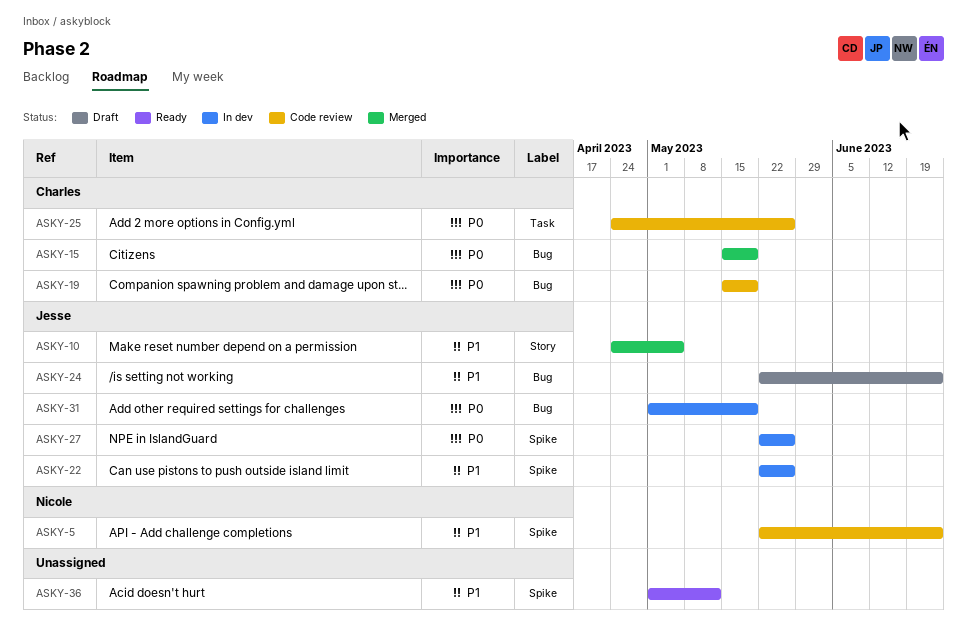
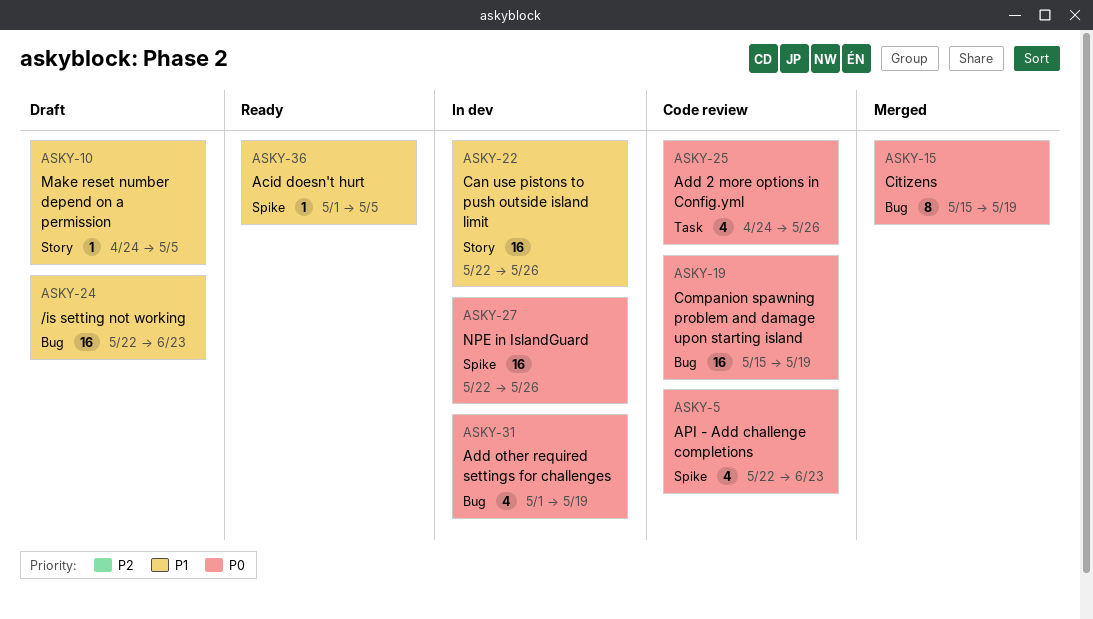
ASKY-5, priority: P1 -> P0
ASKY-10, status: Merged -> Draft
ASKY-22, label: Spike -> Story
ASKY-36, due: May 12 -> May 5

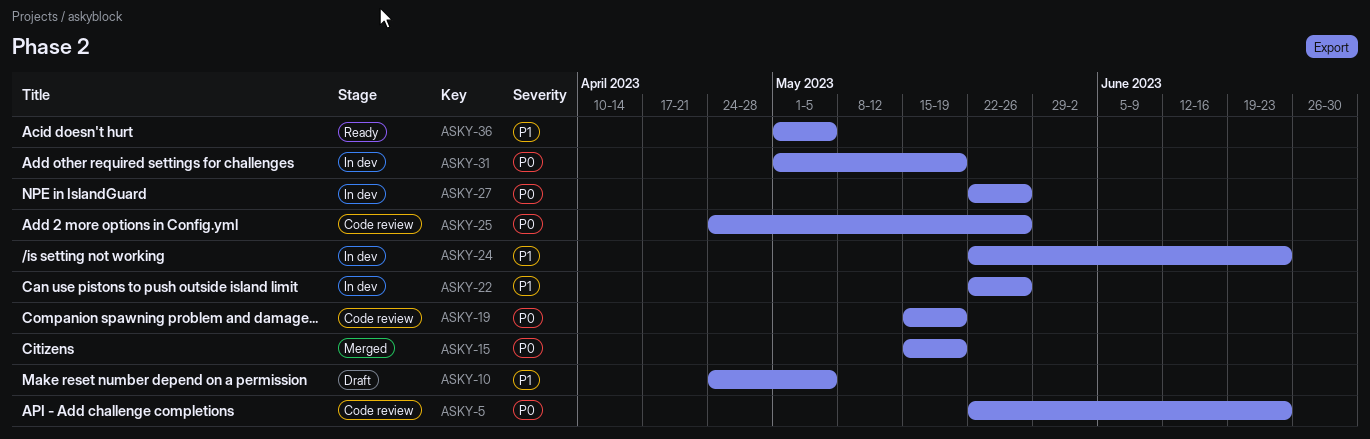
ASKY-24, status: Draft -> In dev

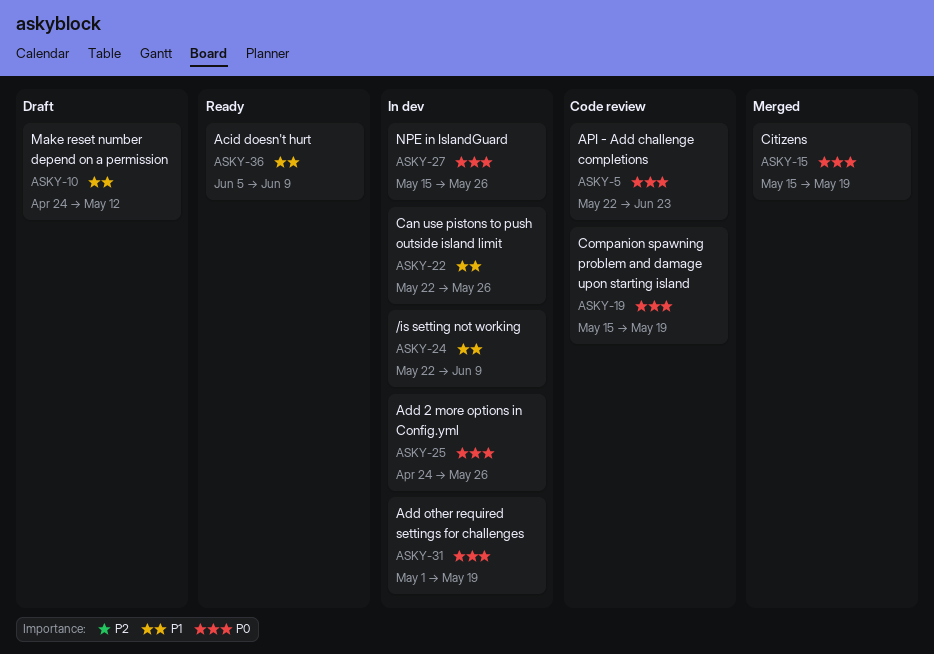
ASKY-10, due: May 5 -> May 12
ASKY-24, due: Jun 23 -> Jun 9
ASKY-25, status: Code review -> In dev
ASKY-27, start: May 22 -> May 15
ASKY-36, start: May 1 -> Jun 5
ASKY-36, due: May 5 -> Jun 9

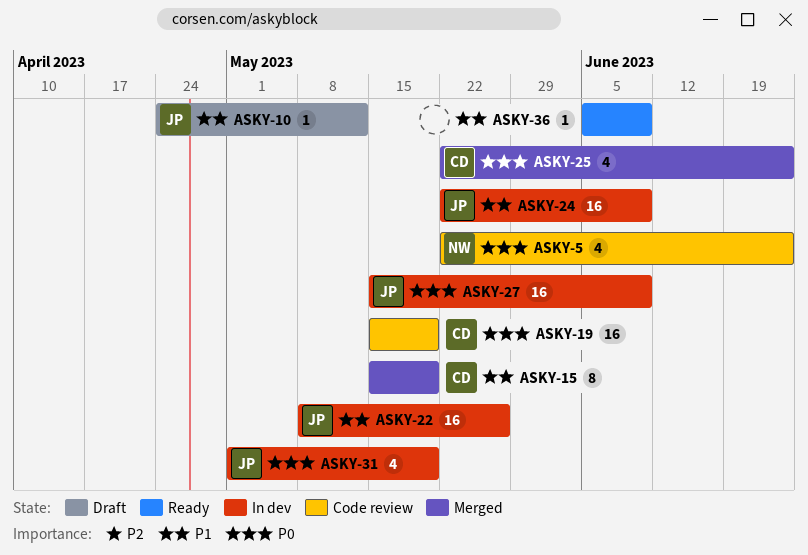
ASKY-15, priority: P0 -> P1
ASKY-22, start: May 22 -> May 8
ASKY-25, status: In dev -> Merged
ASKY-25, start: Apr 24 -> May 22
ASKY-25, due: May 26 -> Jun 23
ASKY-27, due: May 26 -> Jun 9

